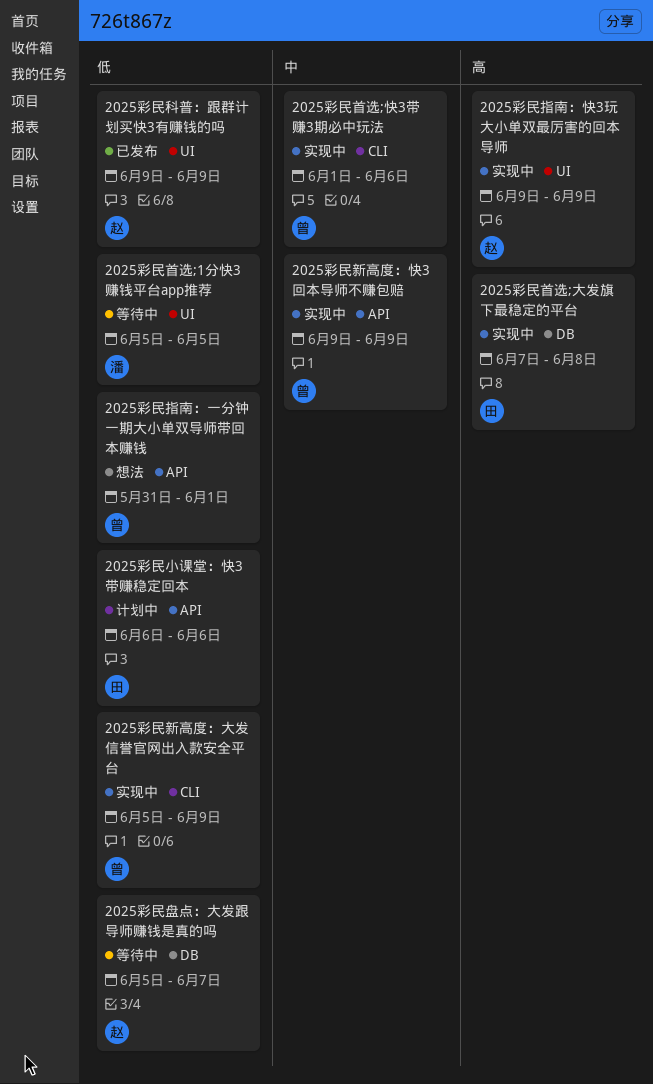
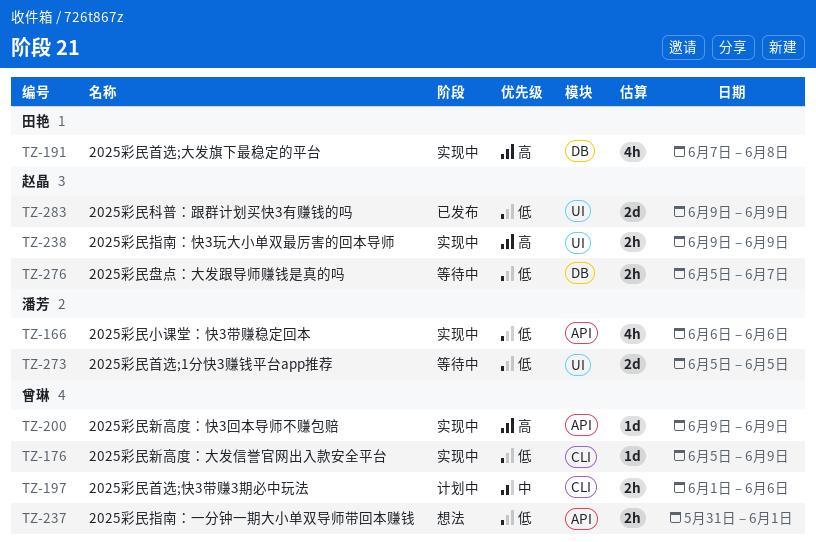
2025彩民小课堂：快3带赚稳定回本, status: 计划中 -> 实现中
2025彩民小课堂：快3带赚稳定回本, owner: 田艳 -> 潘芳
2025彩民新高度：快3回本导师不赚包赔, priority: 中 -> 高
2025彩民首选;快3带赚3期必中玩法, status: 实现中 -> 计划中

